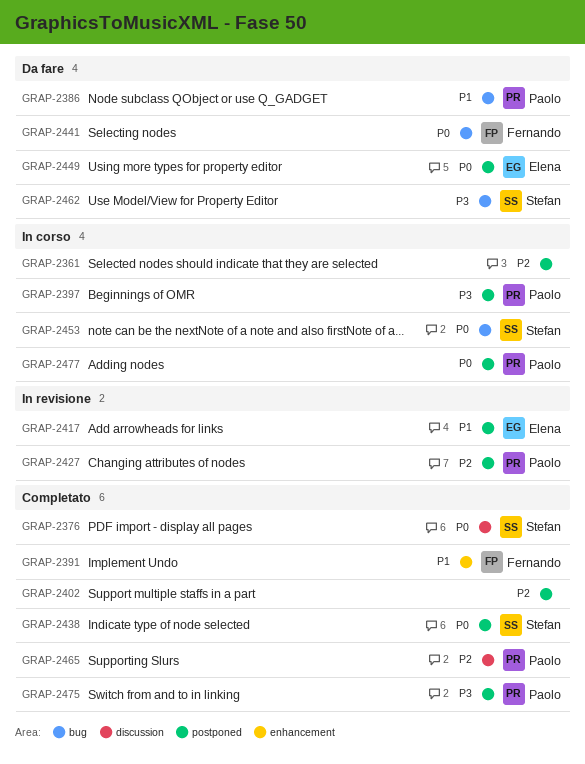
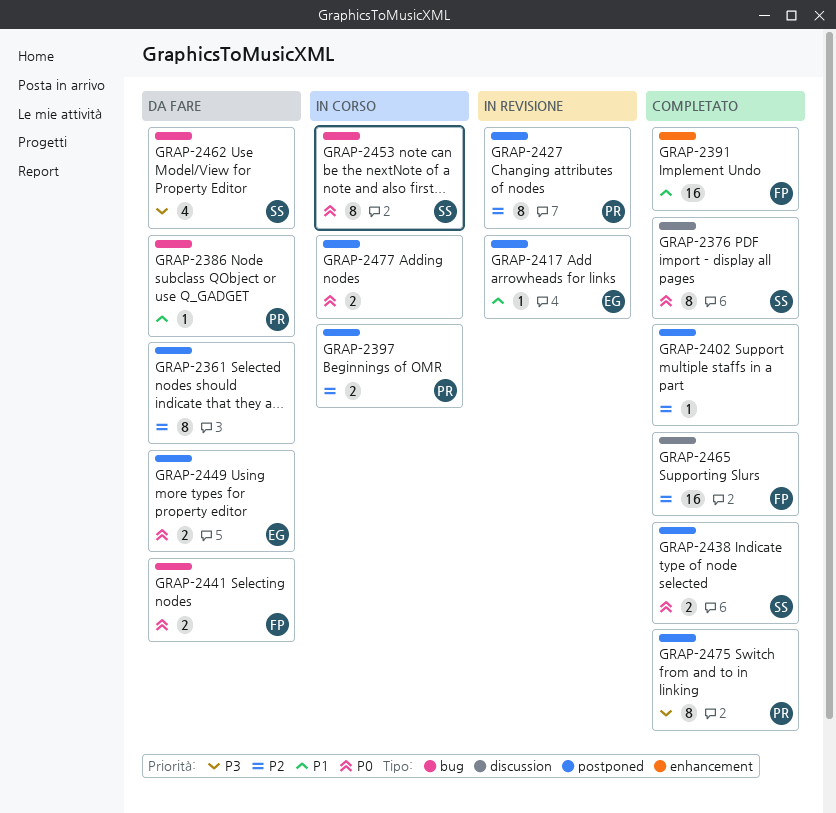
GRAP-2361, status: In corso -> Da fare
GRAP-2397, priority: P3 -> P2
GRAP-2465, owner: Paolo -> Fernando
GRAP-2477, owner: Paolo -> none

